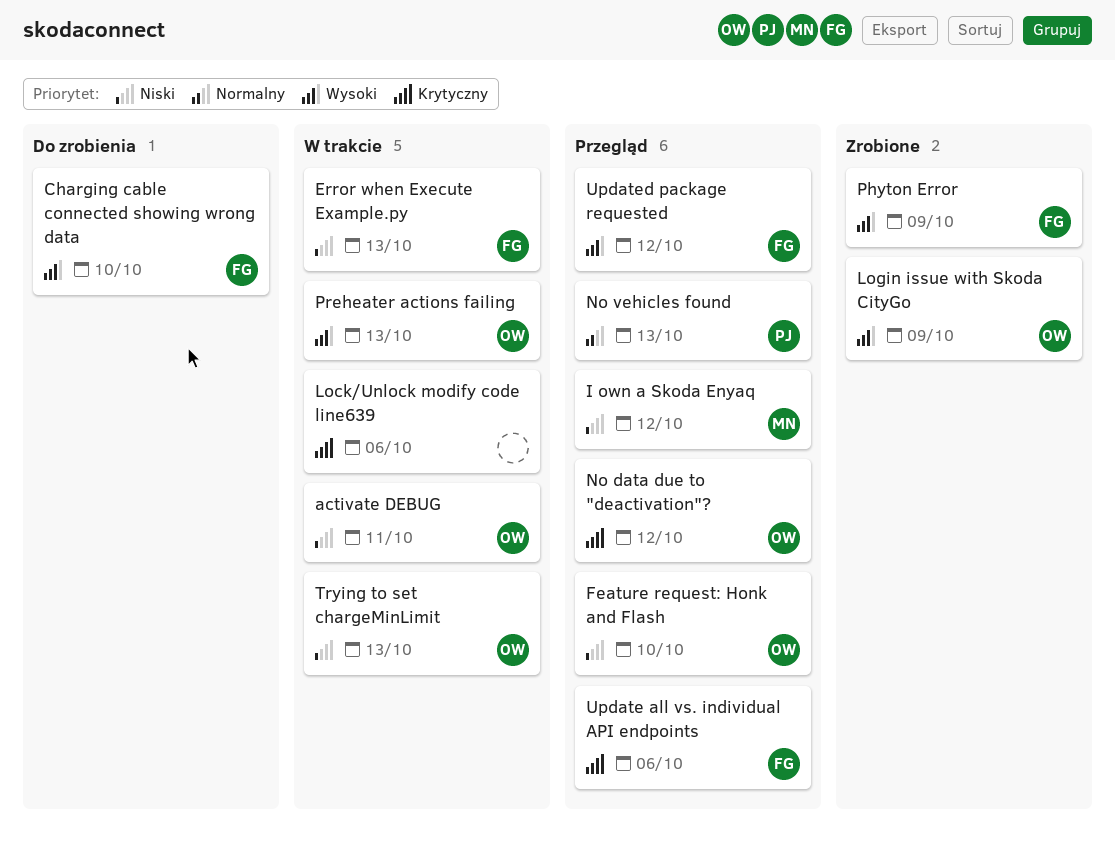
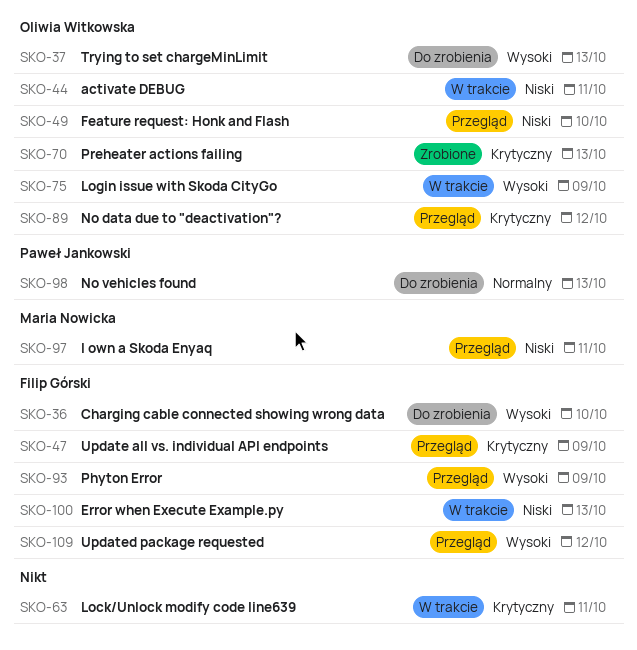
I own a Skoda Enyaq, due: Oct 12 -> Oct 11
Lock/Unlock modify code line639, due: Oct 6 -> Oct 11
Login issue with Skoda CityGo, status: Zrobione -> W trakcie
No vehicles found, status: Przegląd -> Do zrobienia
Phyton Error, status: Zrobione -> Przegląd
Preheater actions failing, status: W trakcie -> Zrobione
Preheater actions failing, priority: Wysoki -> Krytyczny
Trying to set chargeMinLimit, status: W trakcie -> Do zrobienia
Trying to set chargeMinLimit, priority: Niski -> Wysoki
Update all vs. individual API endpoints, due: Oct 6 -> Oct 9

